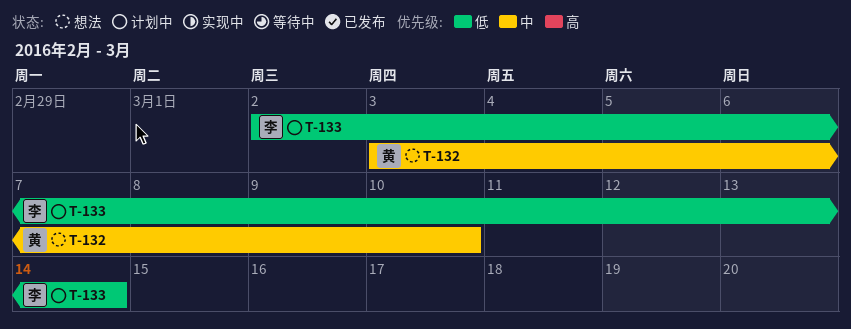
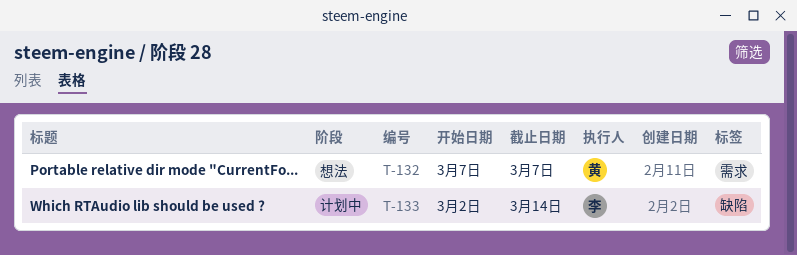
T-132, start: Mar 3 -> Mar 7
T-132, due: Mar 10 -> Mar 7

